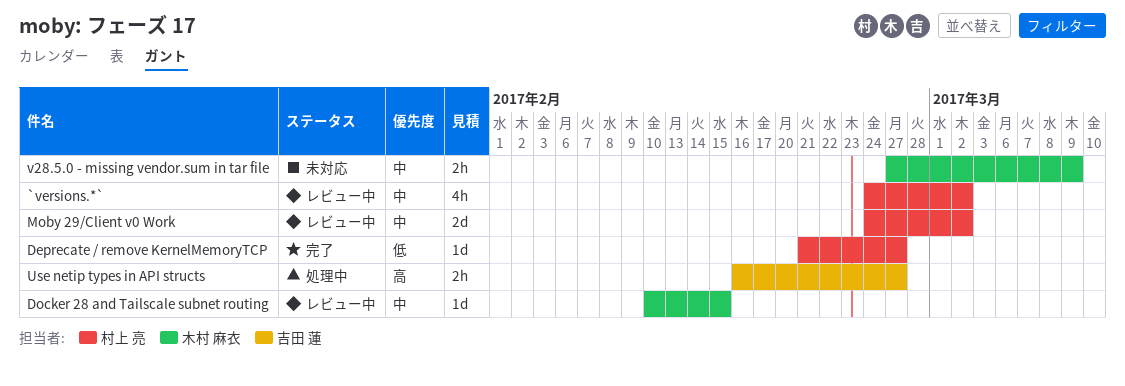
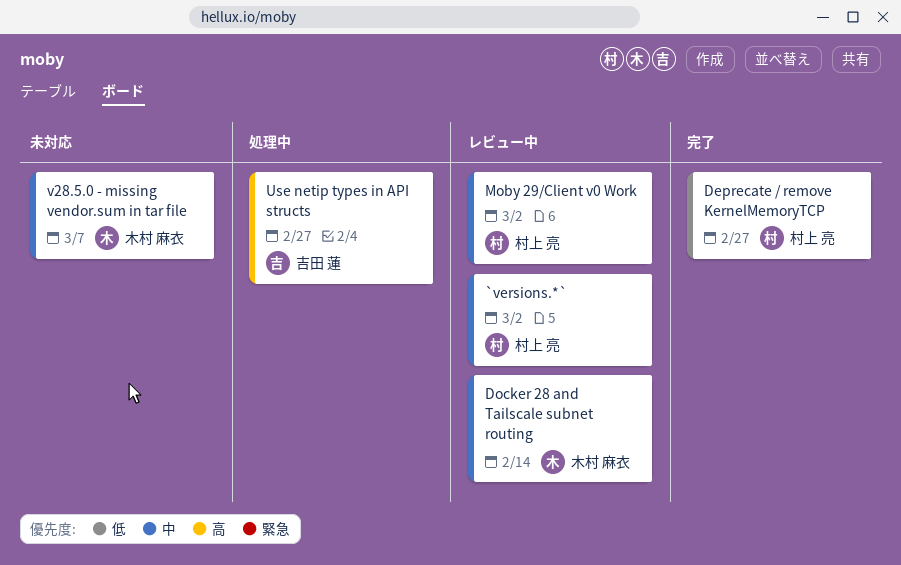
Docker 28 and Tailscale subnet routing, due: Feb 15 -> Feb 14
v28.5.0 - missing vendor.sum in tar file, due: Mar 9 -> Mar 7

